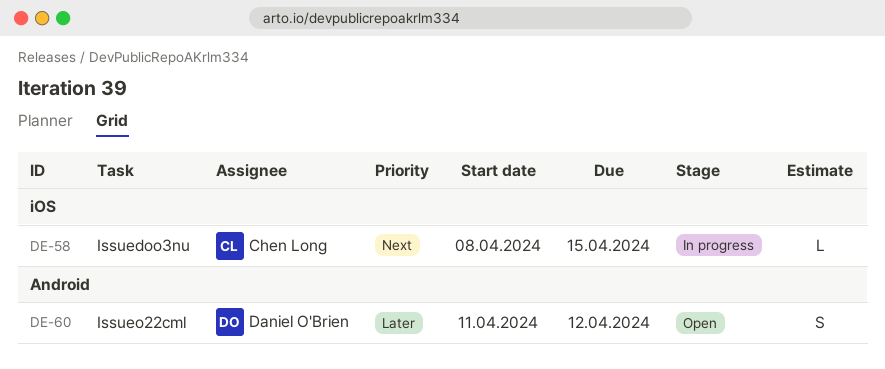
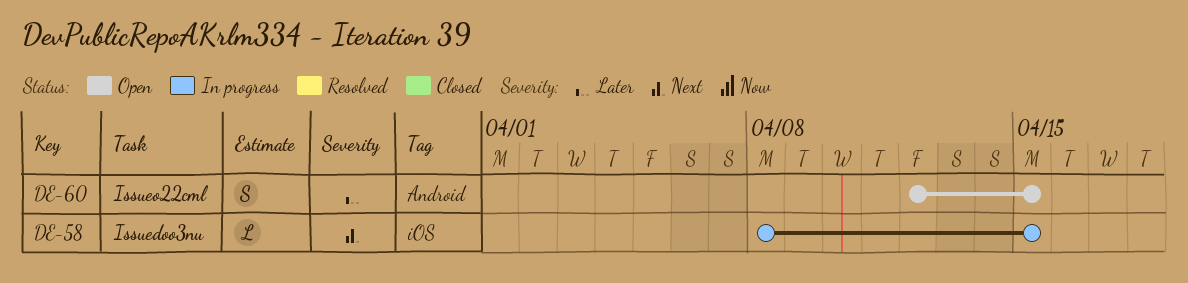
DE-60, start: Apr 11 -> Apr 12
DE-60, due: Apr 12 -> Apr 15

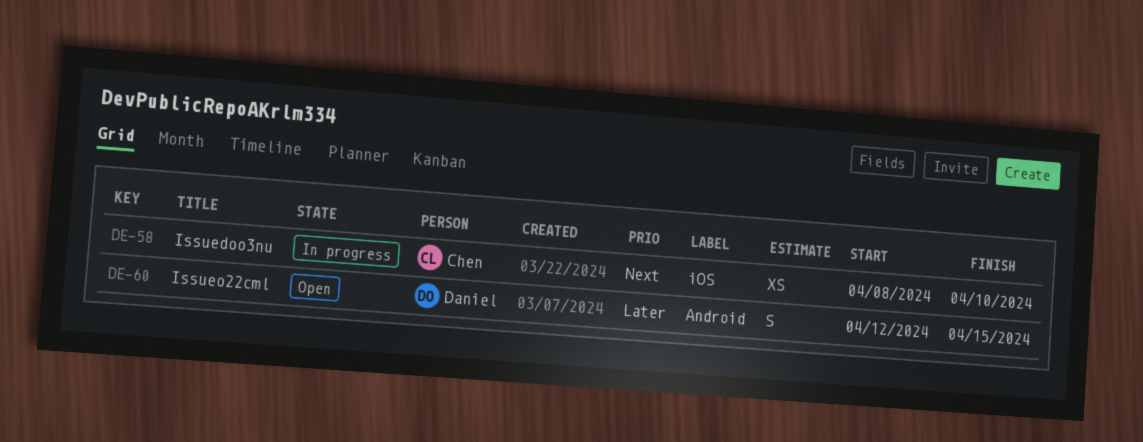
DE-58, estimate: L -> XS
DE-58, due: Apr 15 -> Apr 10

